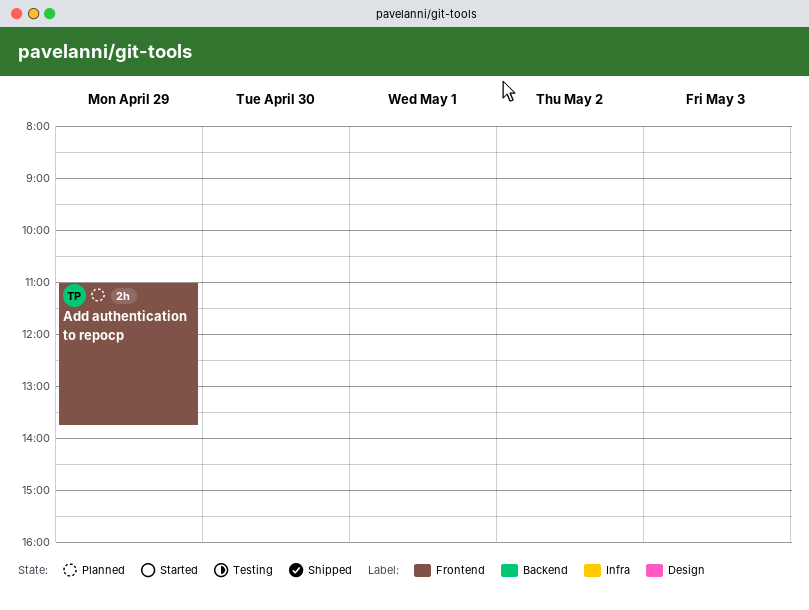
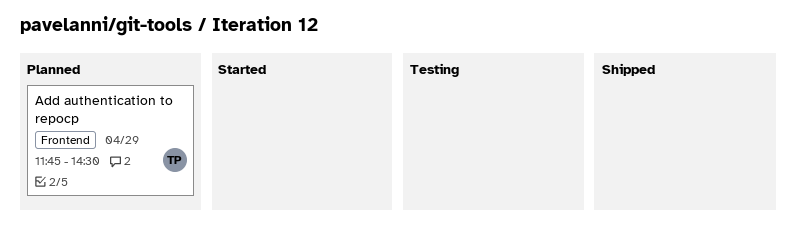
Add authentication to repocp, begins: 11:00 -> 11:45
Add authentication to repocp, ends: 13:45 -> 14:30

